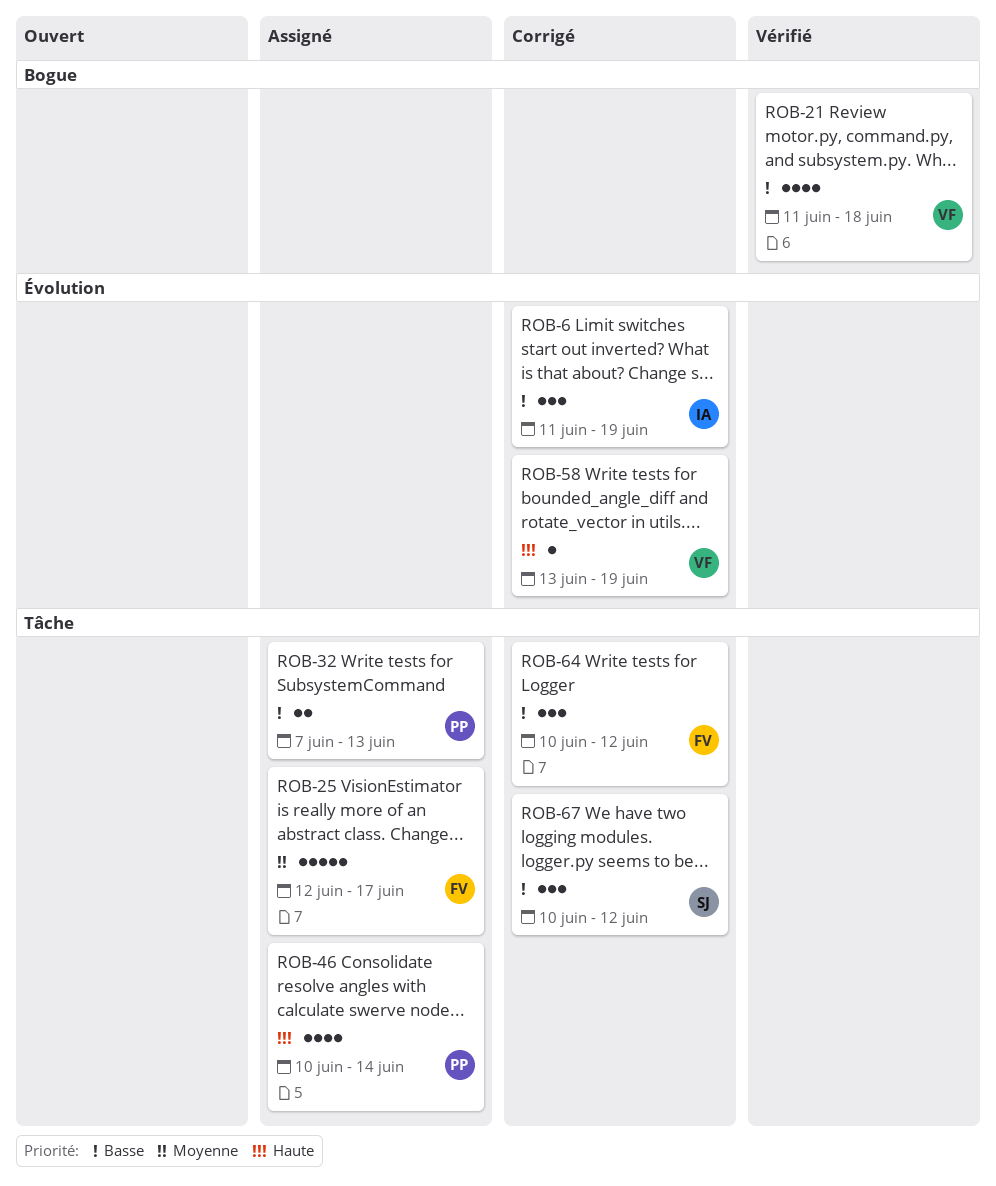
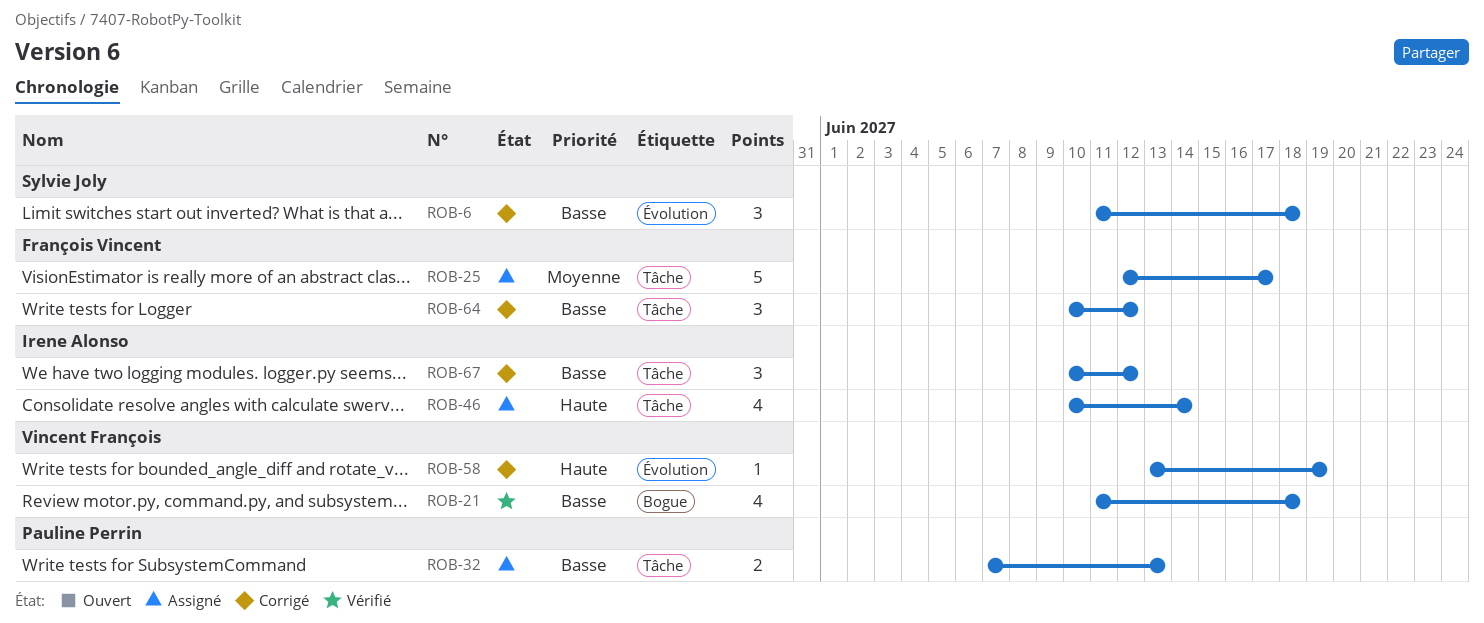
ROB-6, owner: Irene Alonso -> Sylvie Joly
ROB-6, due: Jun 19 -> Jun 18
ROB-46, owner: Pauline Perrin -> Irene Alonso
ROB-67, owner: Sylvie Joly -> Irene Alonso

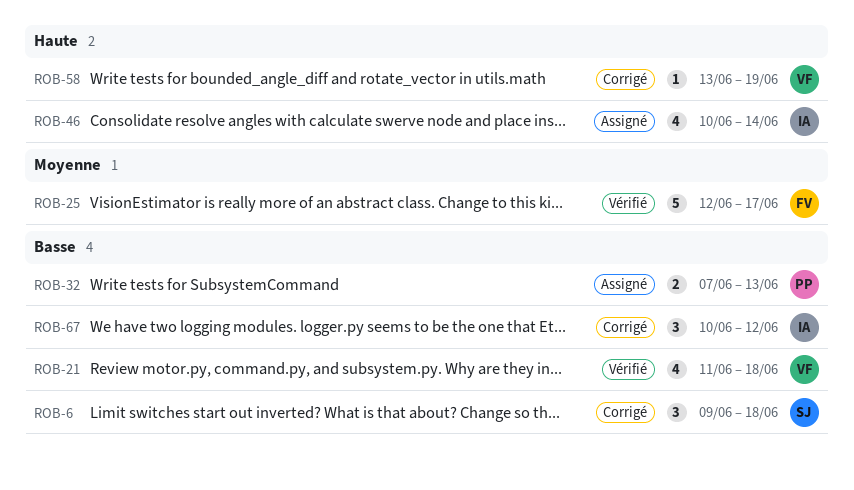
ROB-6, start: Jun 11 -> Jun 9
ROB-25, status: Assigné -> Vérifié
ROB-64: present -> none

